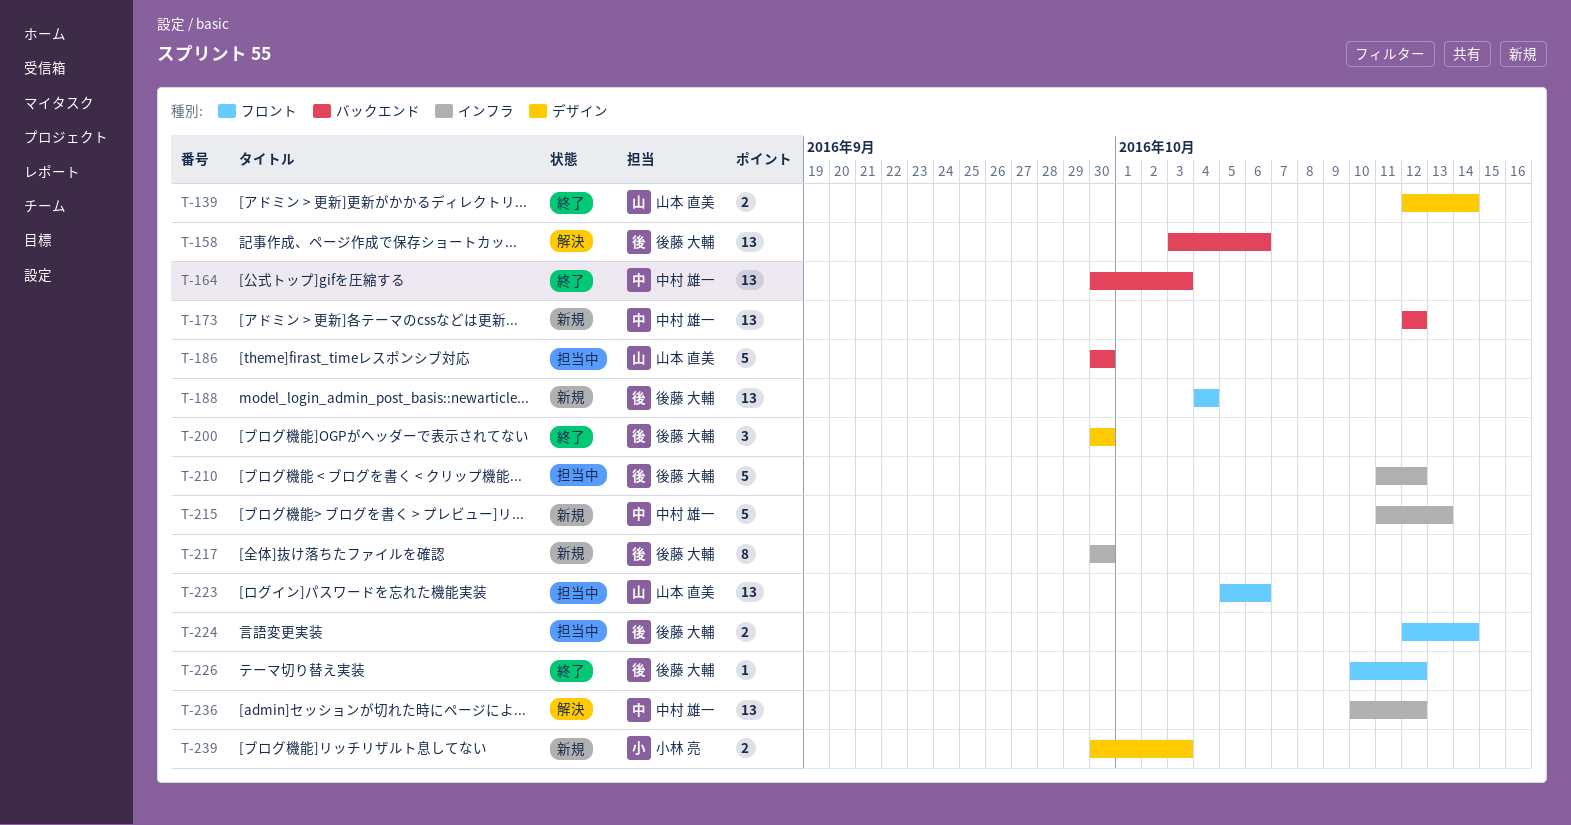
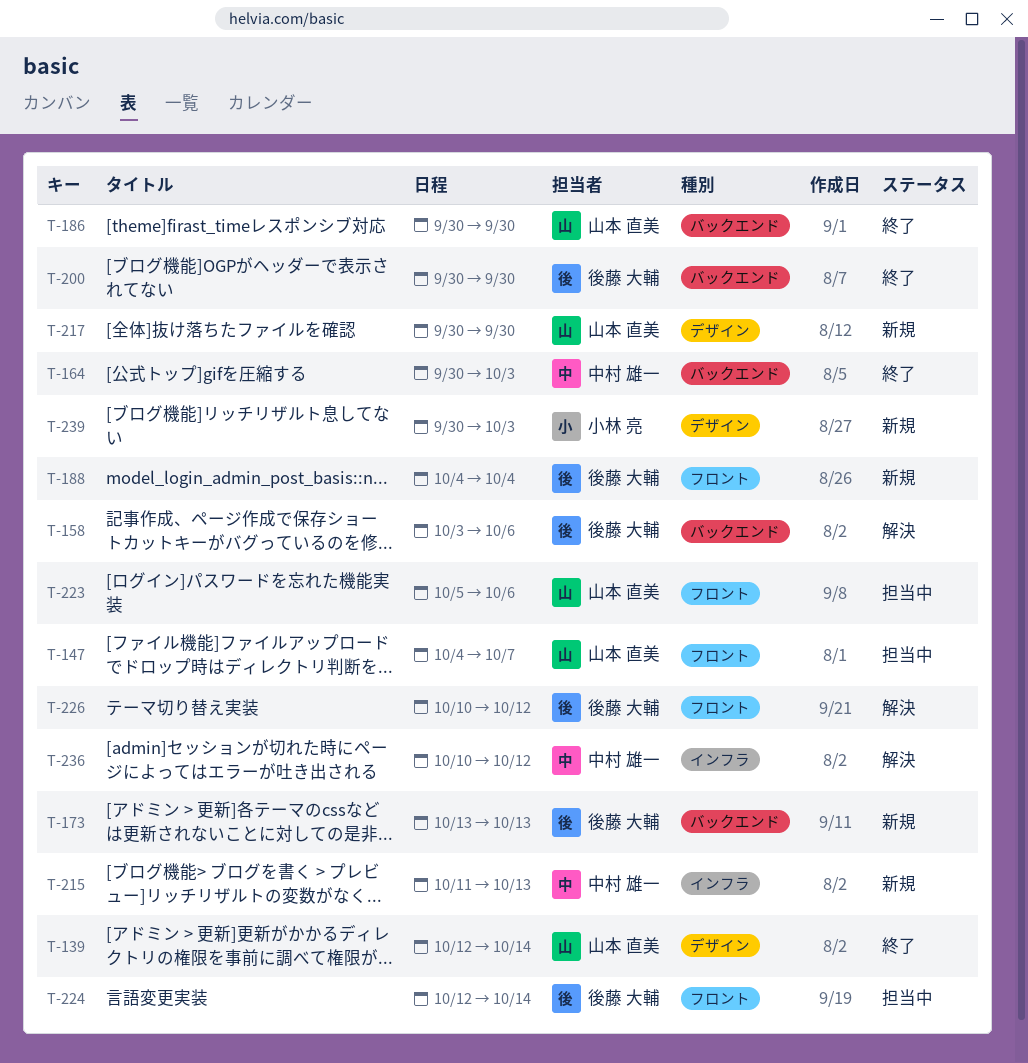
T-147: none -> present
T-173, owner: 中村 雄一 -> 後藤 大輔
T-173, start: Oct 12 -> Oct 13
T-173, due: Oct 12 -> Oct 13
T-186, status: 担当中 -> 終了
T-200, label: デザイン -> バックエンド
T-210: present -> none
T-217, owner: 後藤 大輔 -> 山本 直美
T-217, label: インフラ -> デザイン
T-226, status: 終了 -> 解決

